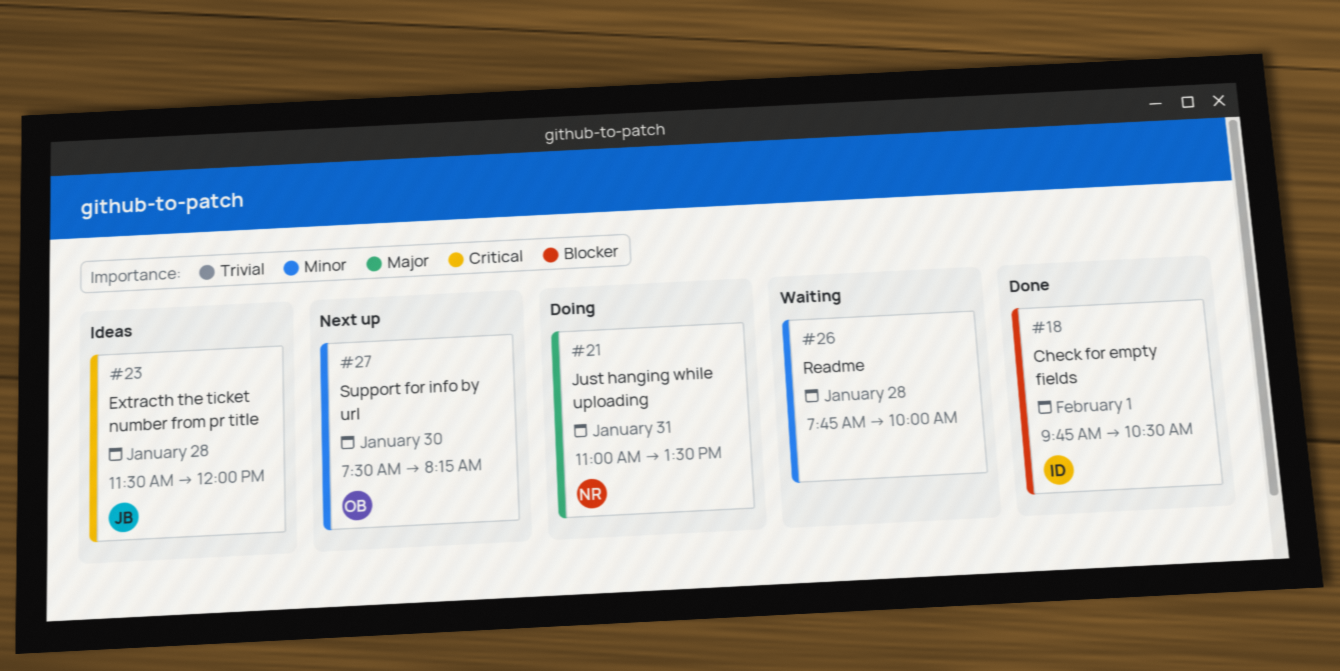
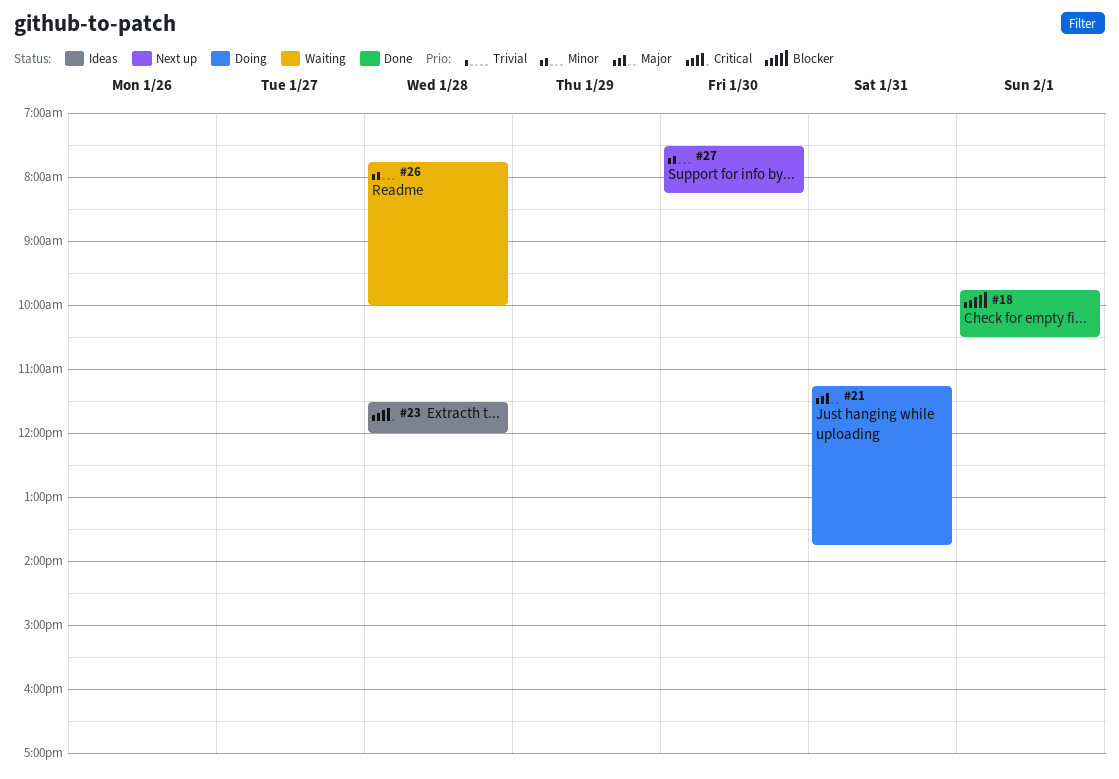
#21, begins: 11:00 -> 11:15
#21, ends: 13:30 -> 13:45

